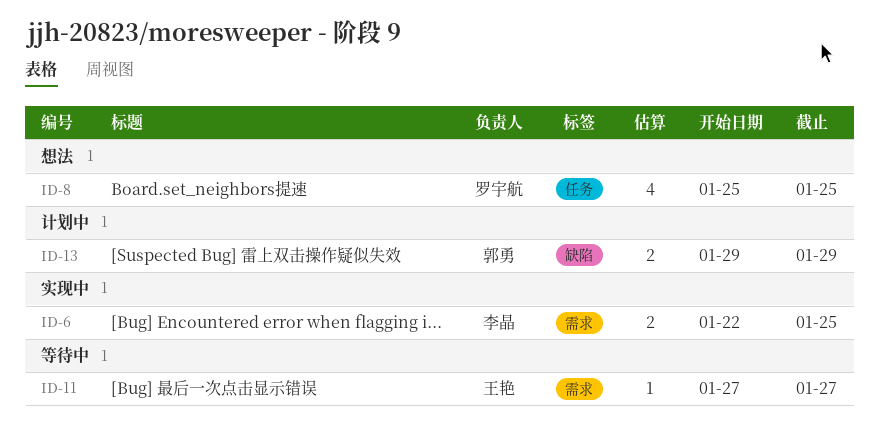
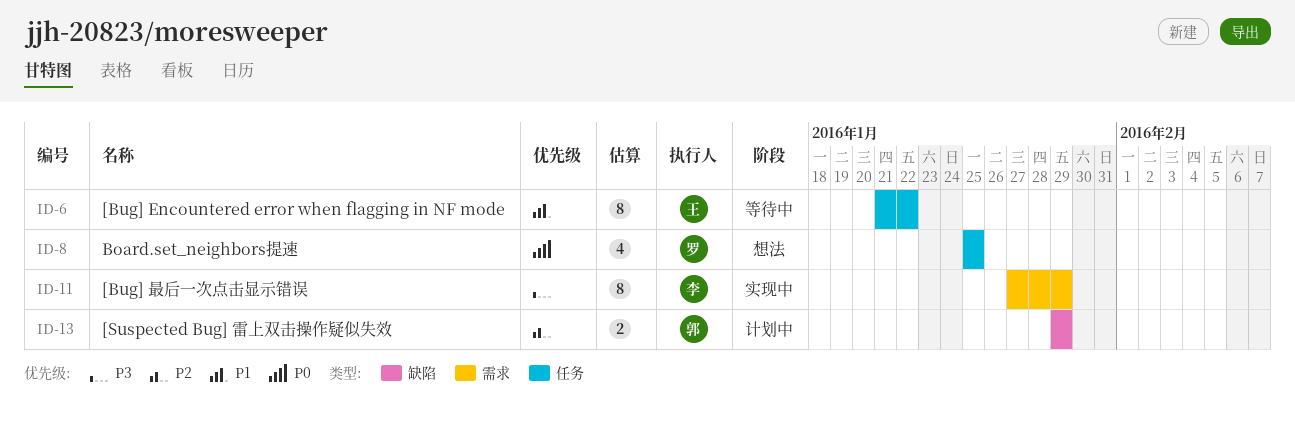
ID-6, status: 实现中 -> 等待中
ID-6, owner: 李晶 -> 王艳
ID-6, label: 需求 -> 任务
ID-6, estimate: 2 -> 8
ID-6, start: Jan 22 -> Jan 21
ID-6, due: Jan 25 -> Jan 22
ID-11, status: 等待中 -> 实现中
ID-11, owner: 王艳 -> 李晶
ID-11, estimate: 1 -> 8
ID-11, due: Jan 27 -> Jan 29

